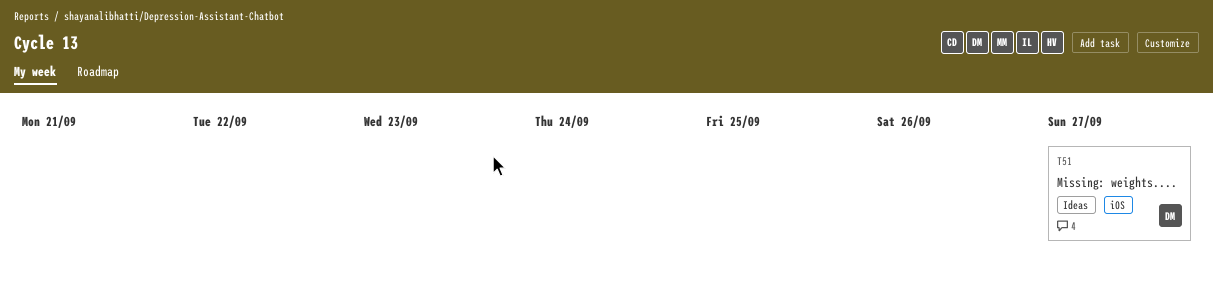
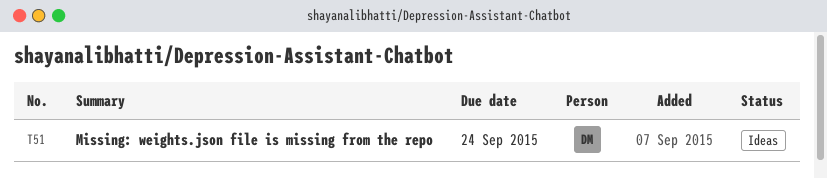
T51, due: Sep 27 -> Sep 24

